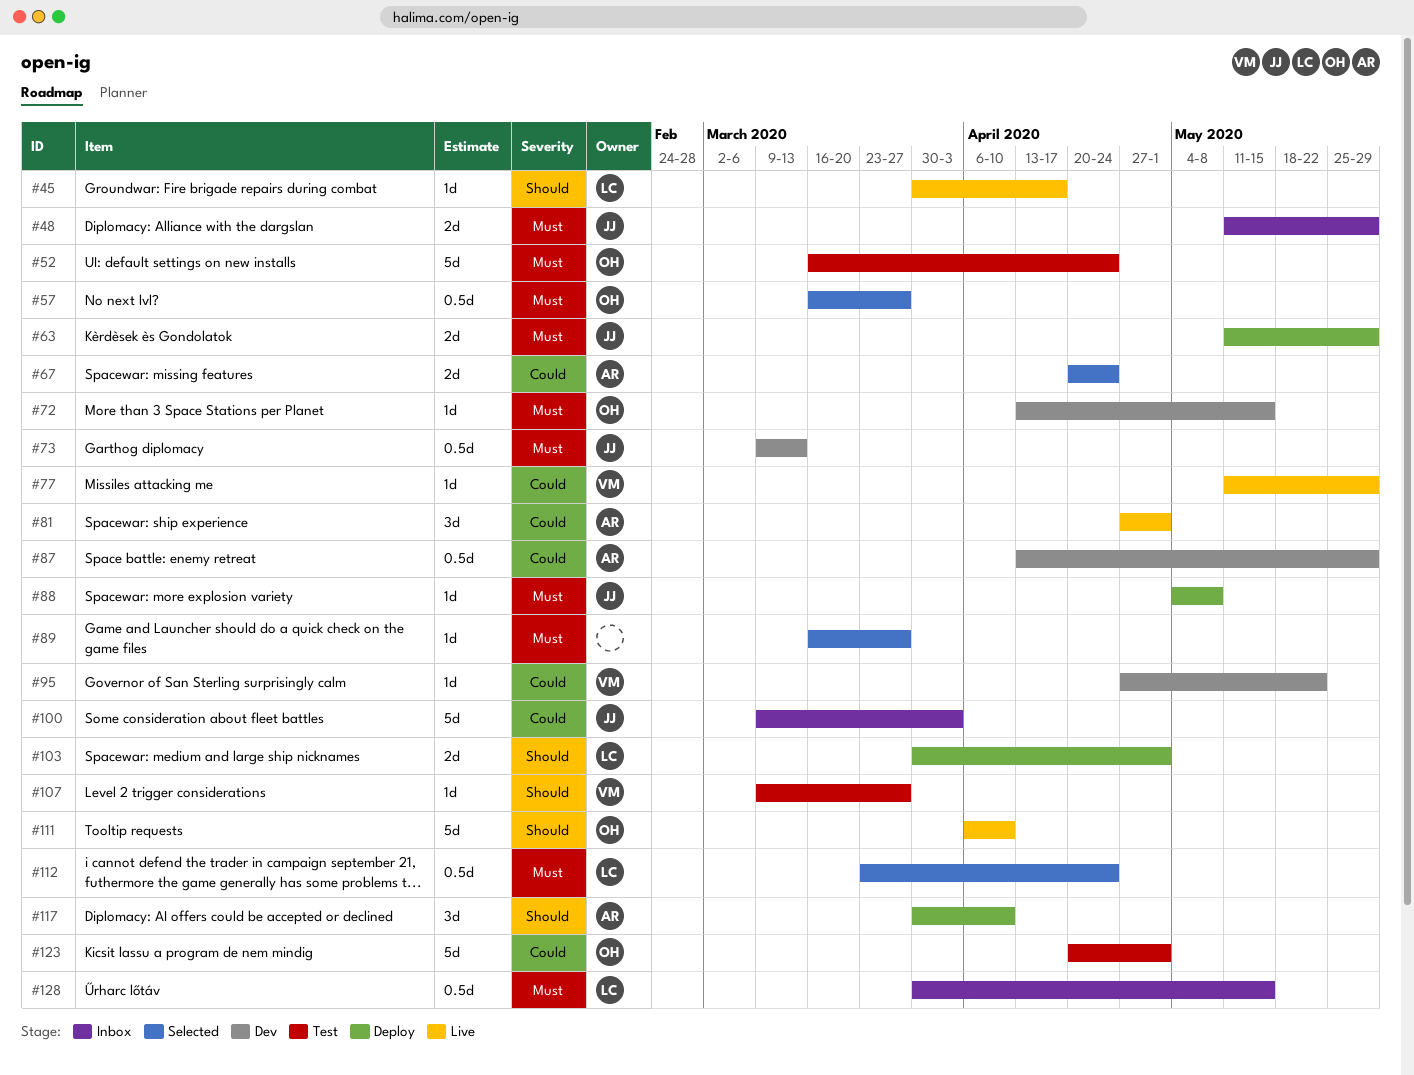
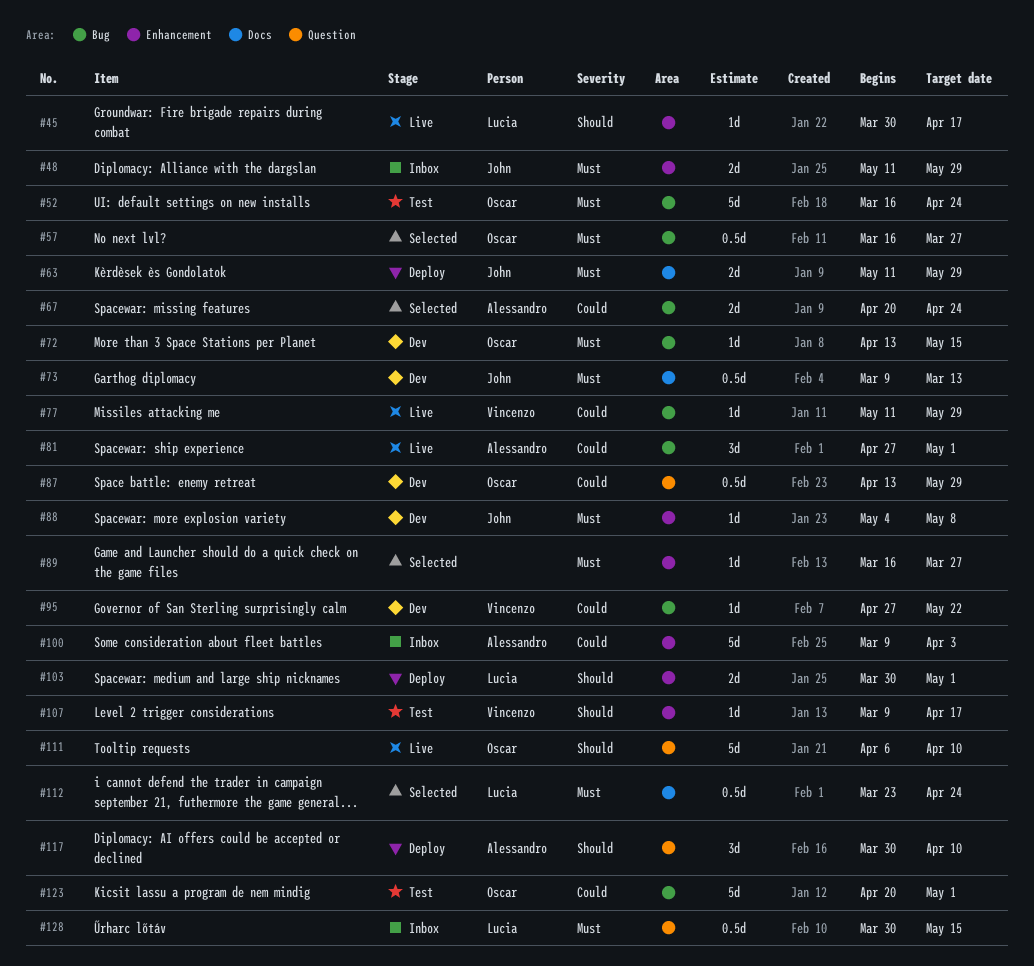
#87, owner: Alessandro -> Oscar
#88, status: Deploy -> Dev
#100, owner: John -> Alessandro
#107, due: Mar 27 -> Apr 17

